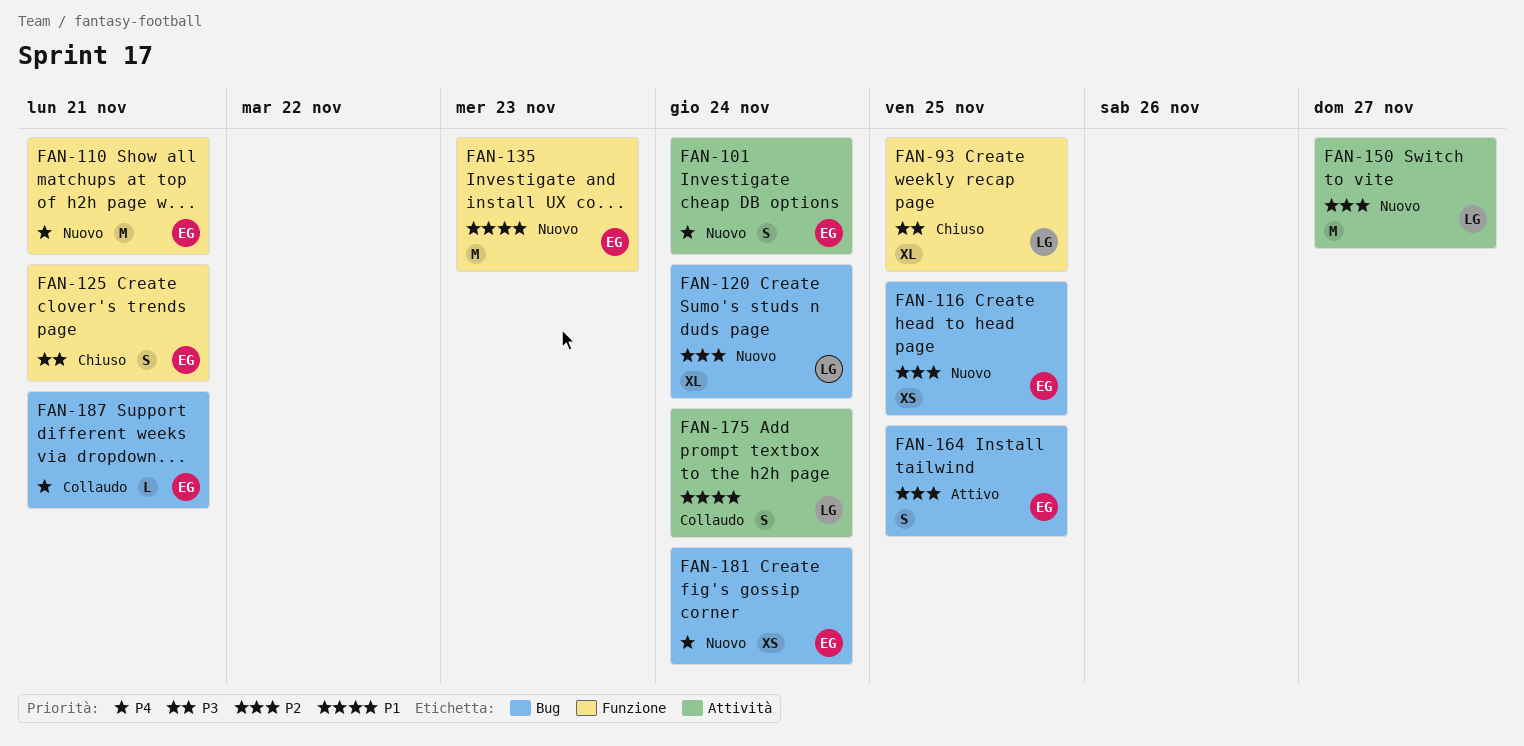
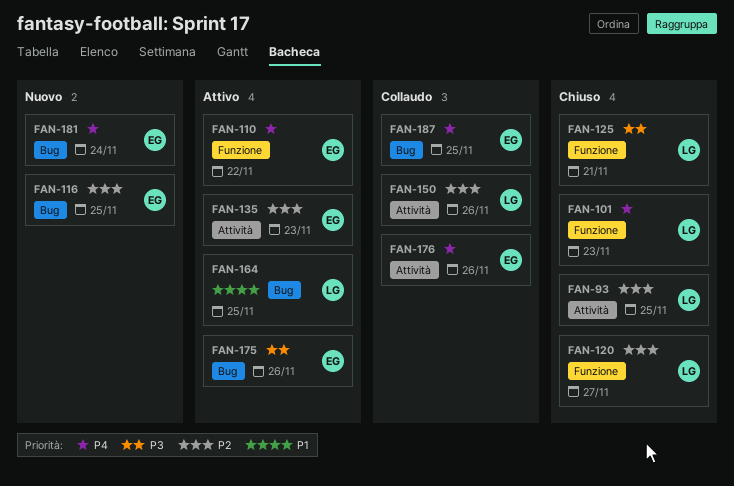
FAN-93, priority: P3 -> P2
FAN-93, label: Funzione -> Attività
FAN-101, status: Nuovo -> Chiuso
FAN-101, owner: EG -> LG
FAN-101, label: Attività -> Funzione
FAN-101, due: Nov 24 -> Nov 23
FAN-110, status: Nuovo -> Attivo
FAN-110, due: Nov 21 -> Nov 22
FAN-120, status: Nuovo -> Chiuso
FAN-120, label: Bug -> Funzione
FAN-120, due: Nov 24 -> Nov 27
FAN-125, owner: EG -> LG
FAN-135, status: Nuovo -> Attivo
FAN-135, priority: P1 -> P2
FAN-135, label: Funzione -> Attività
FAN-150, status: Nuovo -> Collaudo
FAN-150, due: Nov 27 -> Nov 26
FAN-164, owner: EG -> LG
FAN-164, priority: P2 -> P1
FAN-175, status: Collaudo -> Attivo
FAN-175, owner: LG -> EG
FAN-175, priority: P1 -> P3
FAN-175, label: Attività -> Bug
FAN-175, due: Nov 24 -> Nov 26
FAN-176: none -> present
FAN-187, due: Nov 21 -> Nov 25

